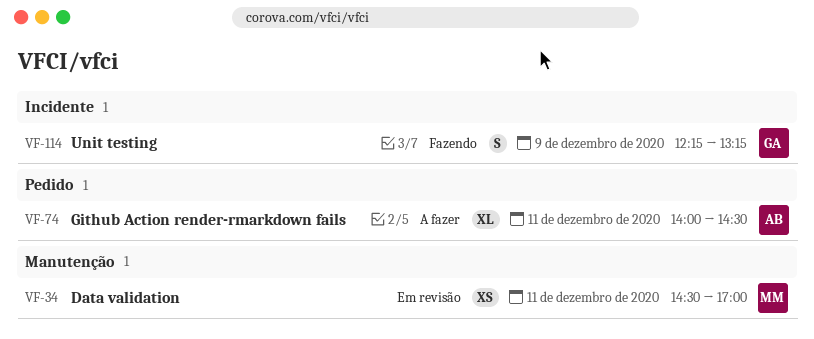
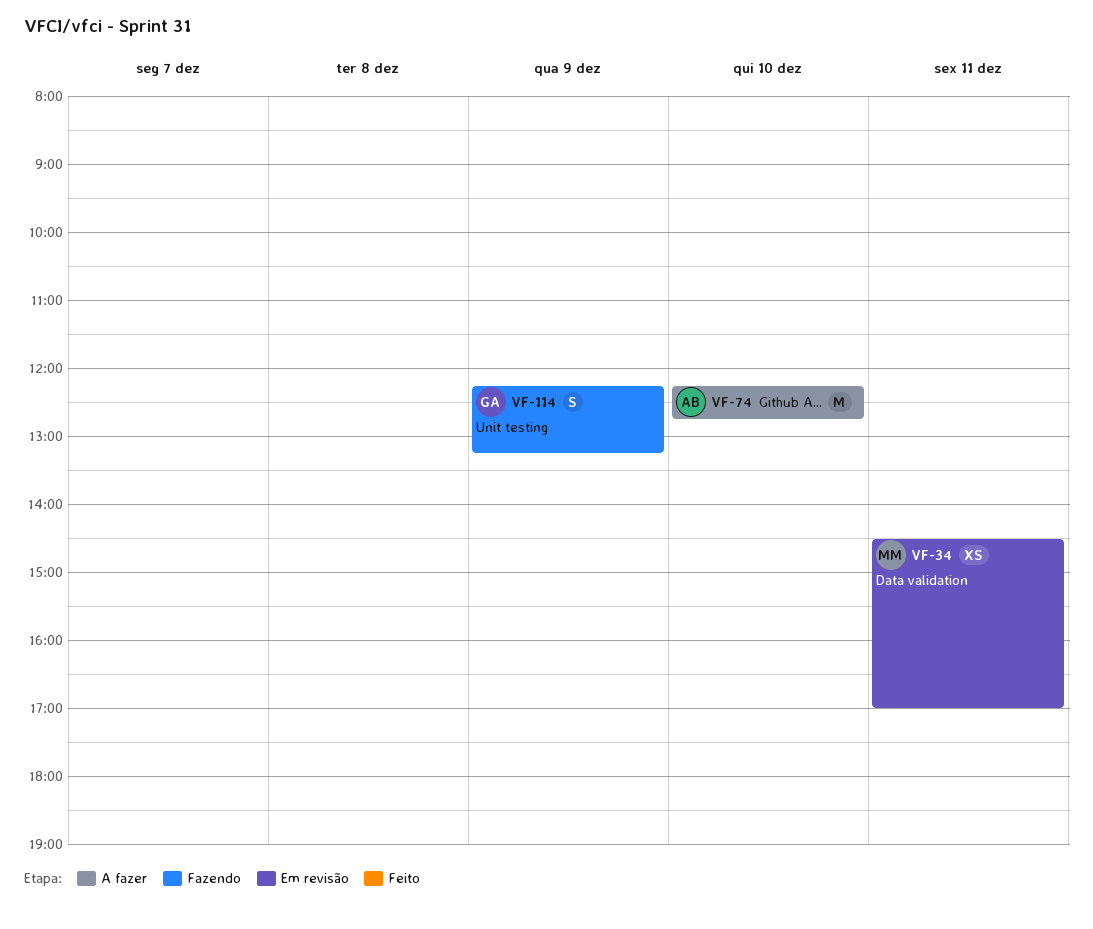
VF-74, estimate: XL -> M
VF-74, day: Dec 11 -> Dec 10
VF-74, begins: 14:00 -> 12:15
VF-74, ends: 14:30 -> 12:45

